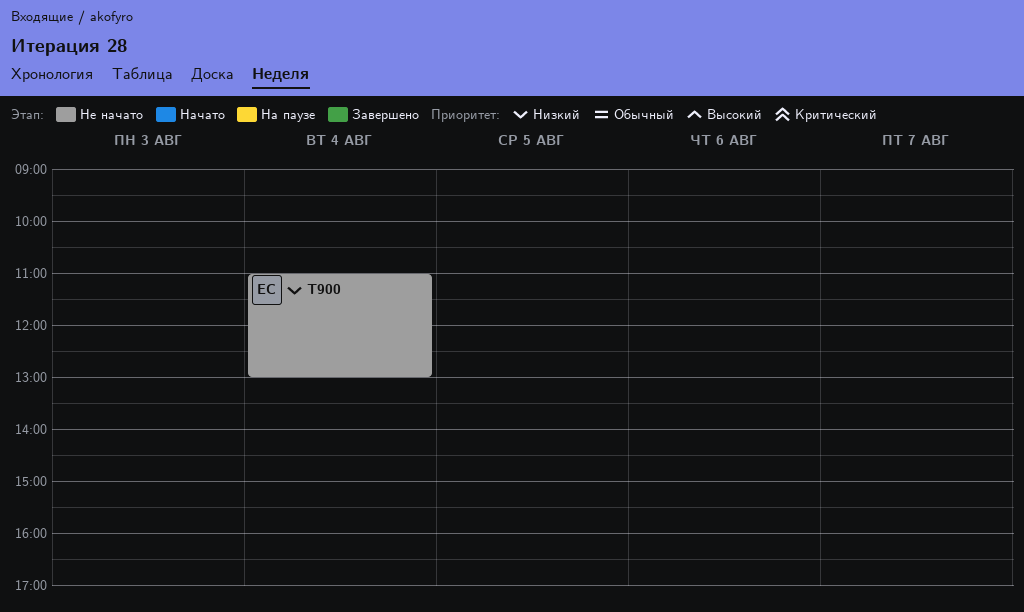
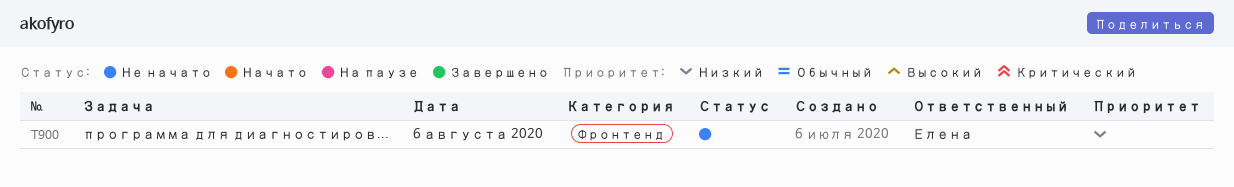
T900, day: Aug 4 -> Aug 6

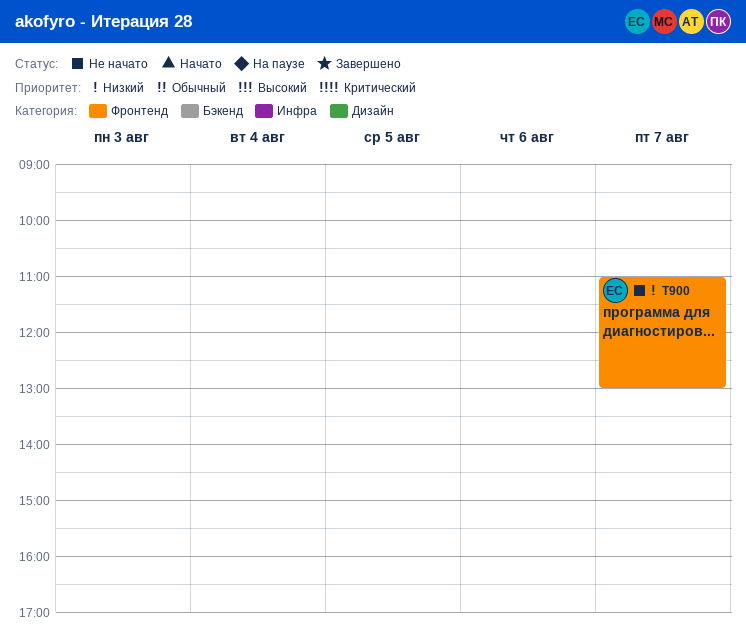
T900, day: Aug 6 -> Aug 7

